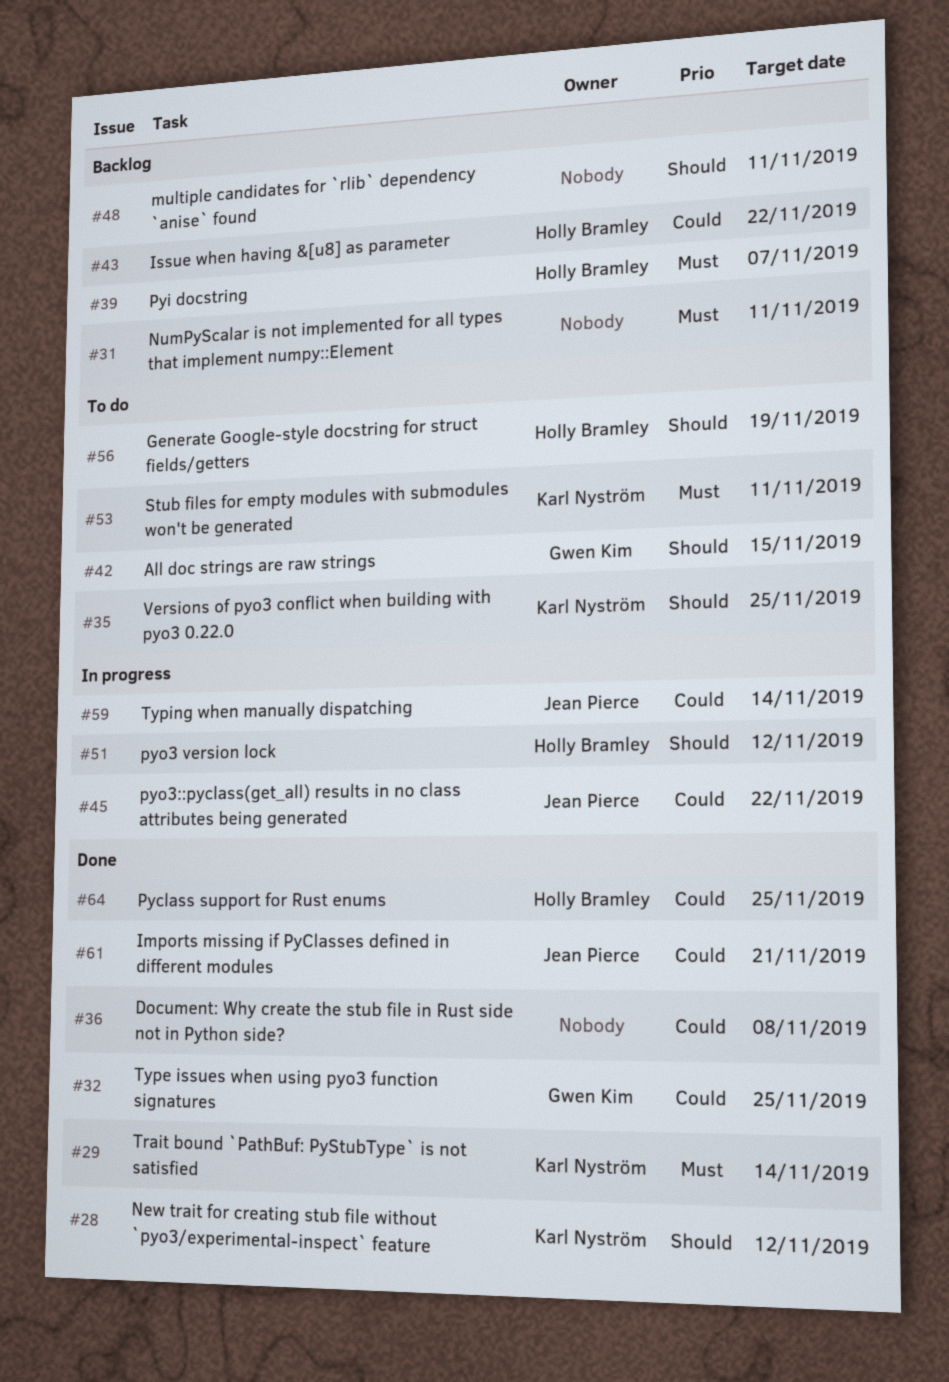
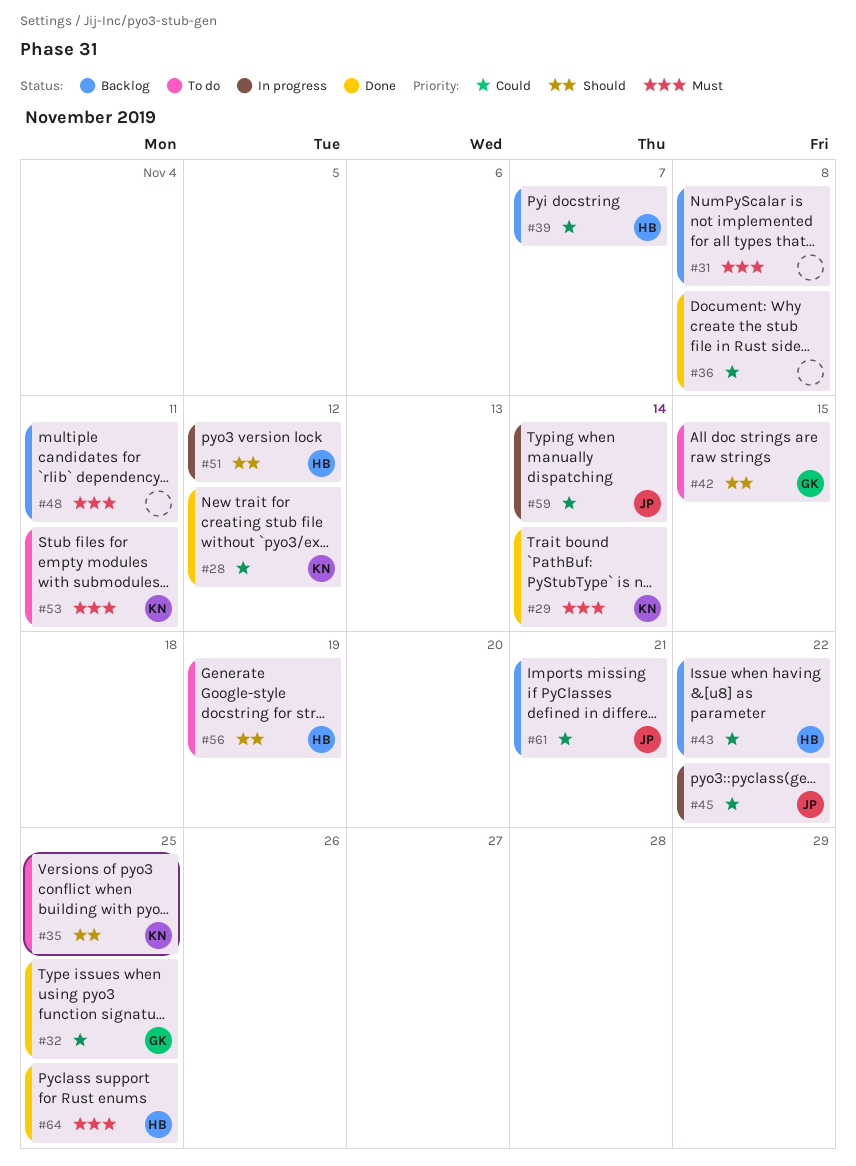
#28, priority: Should -> Could
#31, due: Nov 11 -> Nov 8
#39, priority: Must -> Could
#48, priority: Should -> Must
#61, status: Done -> Backlog
#64, priority: Could -> Must

